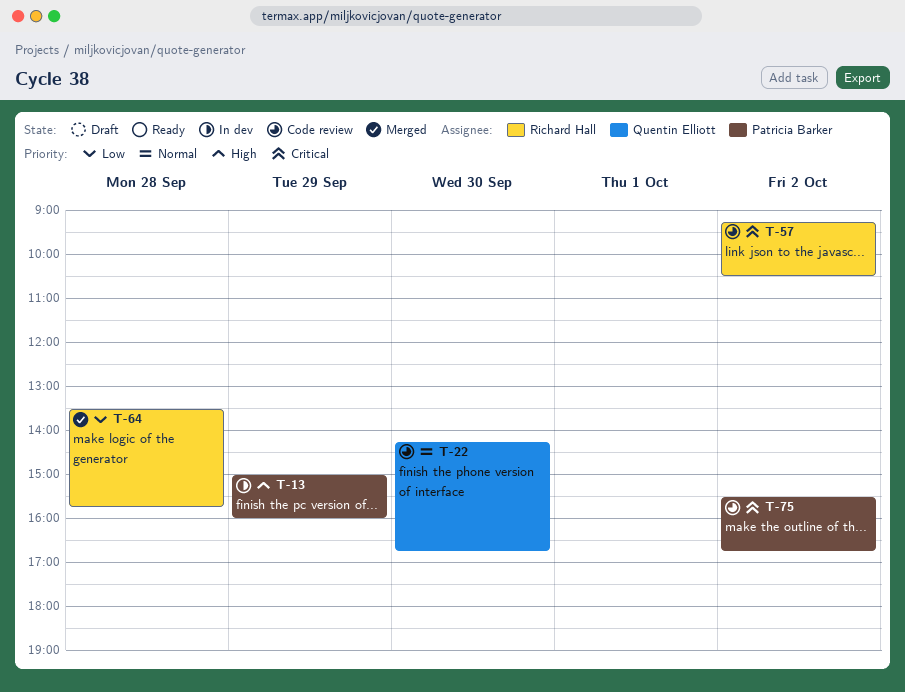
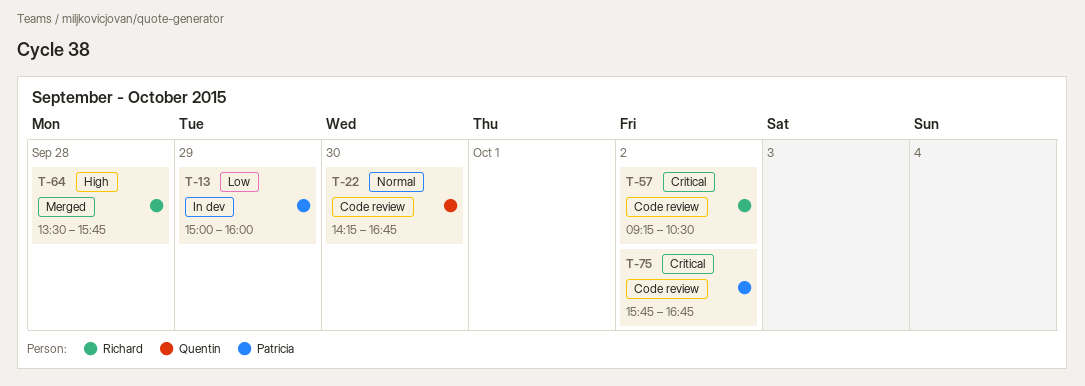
T-13, priority: High -> Low
T-64, priority: Low -> High
T-75, begins: 15:30 -> 15:45

